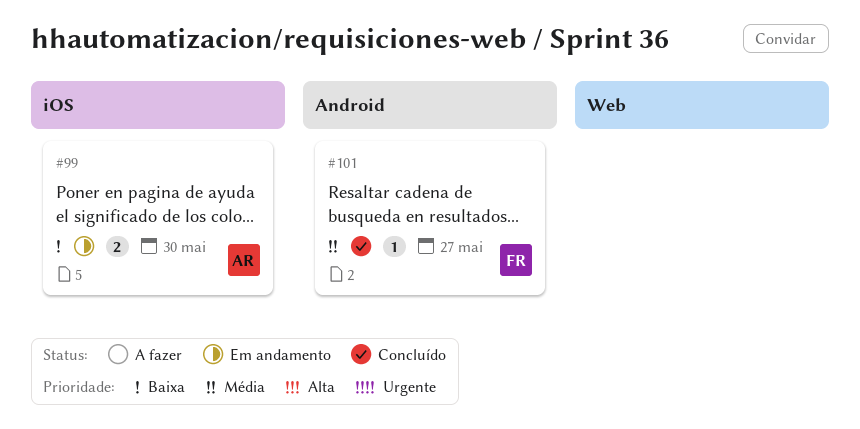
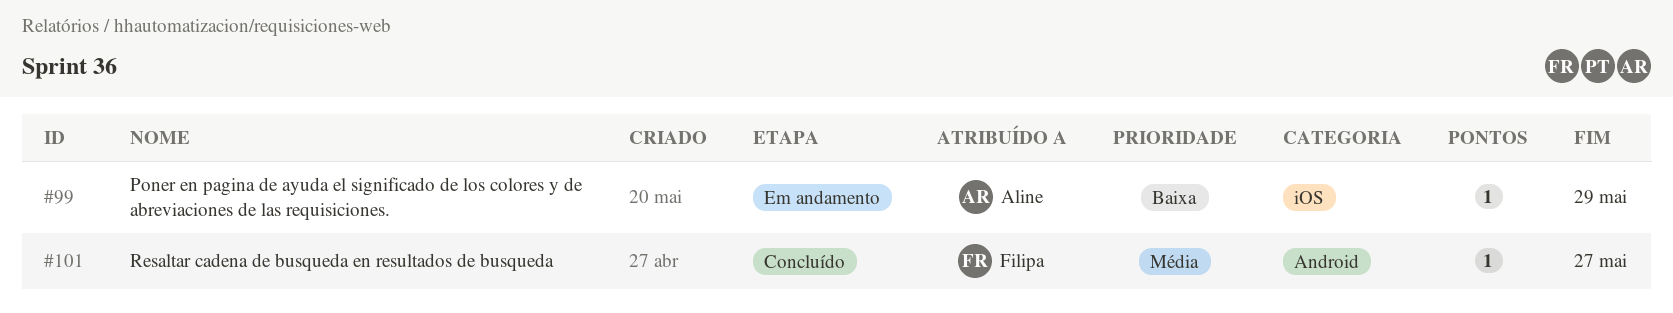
#99, estimate: 2 -> 1
#99, due: May 30 -> May 29

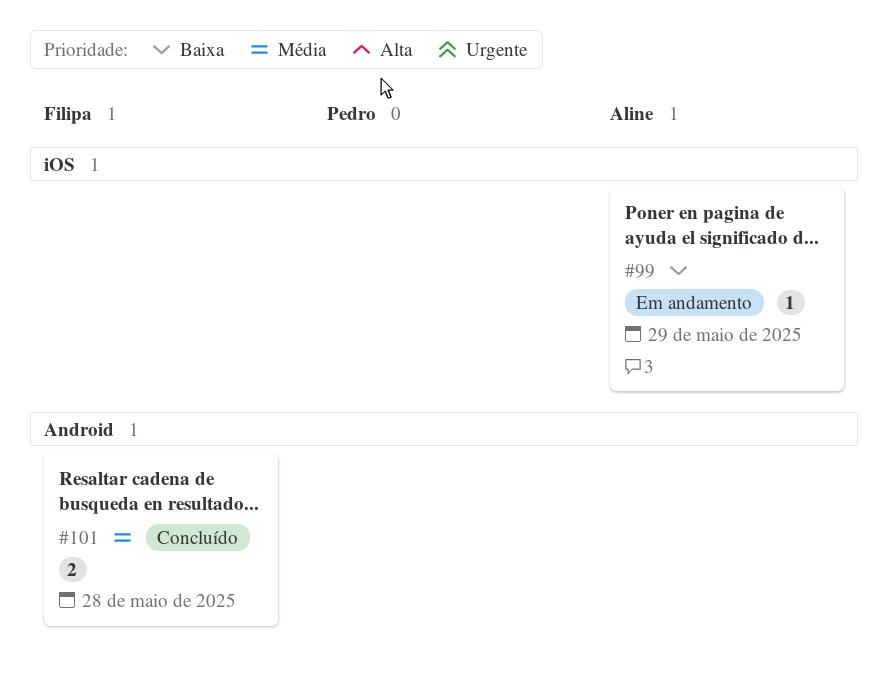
#101, estimate: 1 -> 2
#101, due: May 27 -> May 28

